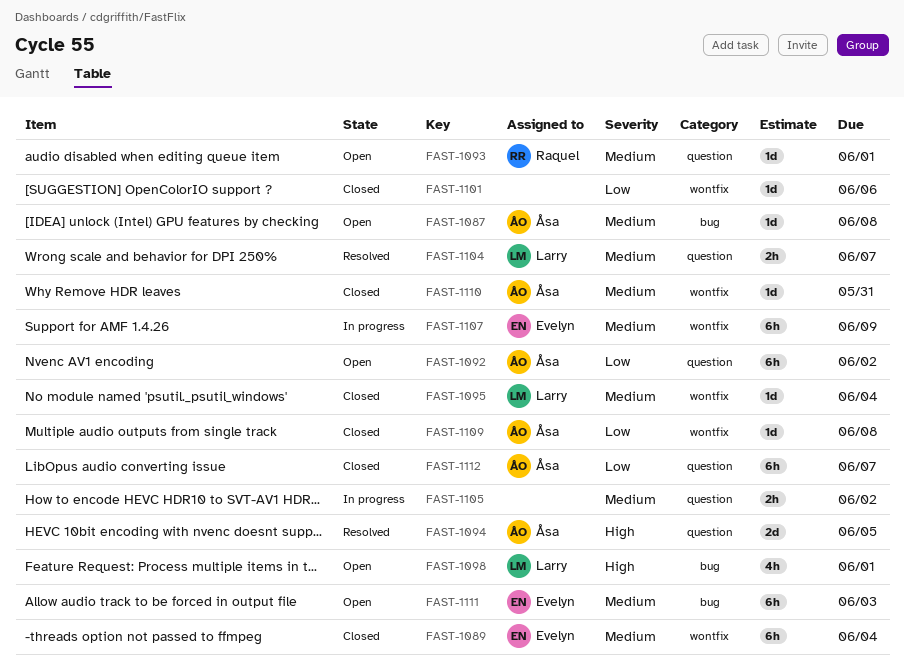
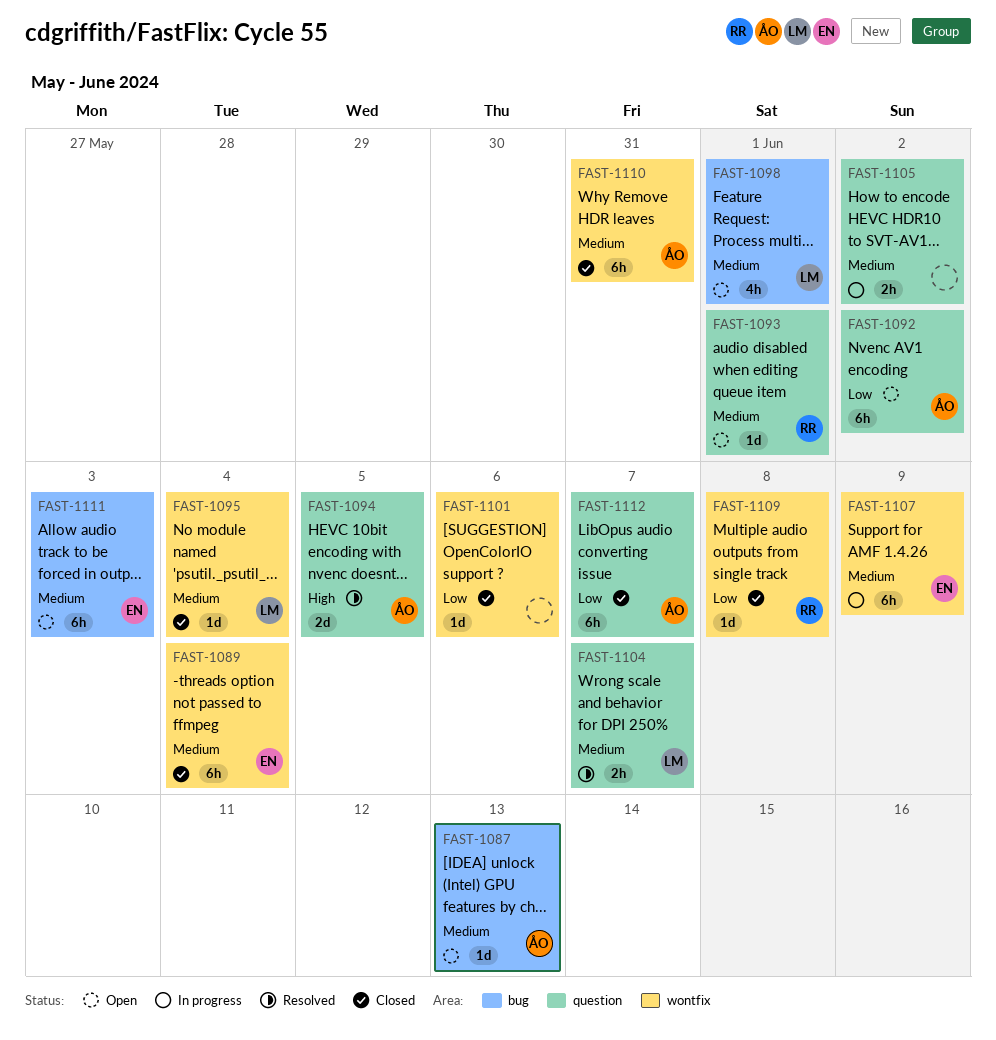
FAST-1087, due: Jun 8 -> Jun 13
FAST-1098, priority: High -> Medium
FAST-1109, owner: Åsa -> Raquel
FAST-1110, estimate: 1d -> 6h

